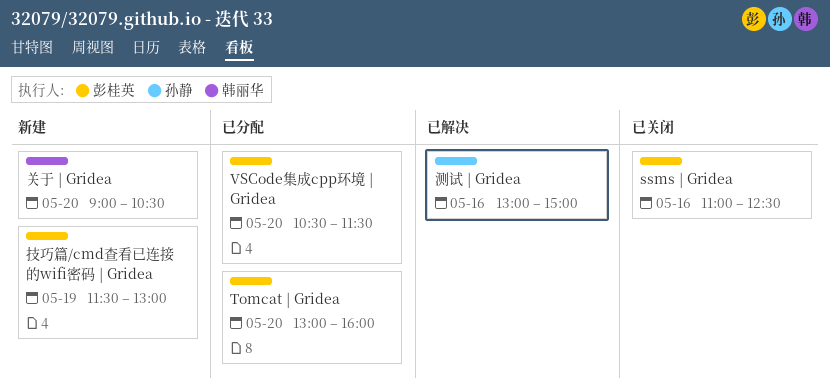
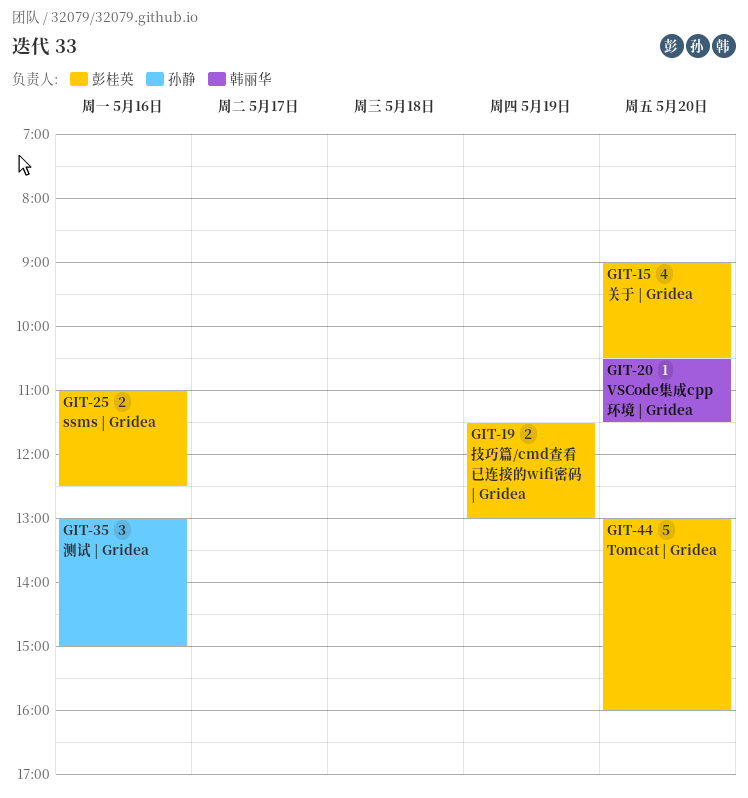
VSCode集成cpp环境 | Gridea, owner: 彭桂英 -> 韩丽华
关于 | Gridea, owner: 韩丽华 -> 彭桂英

